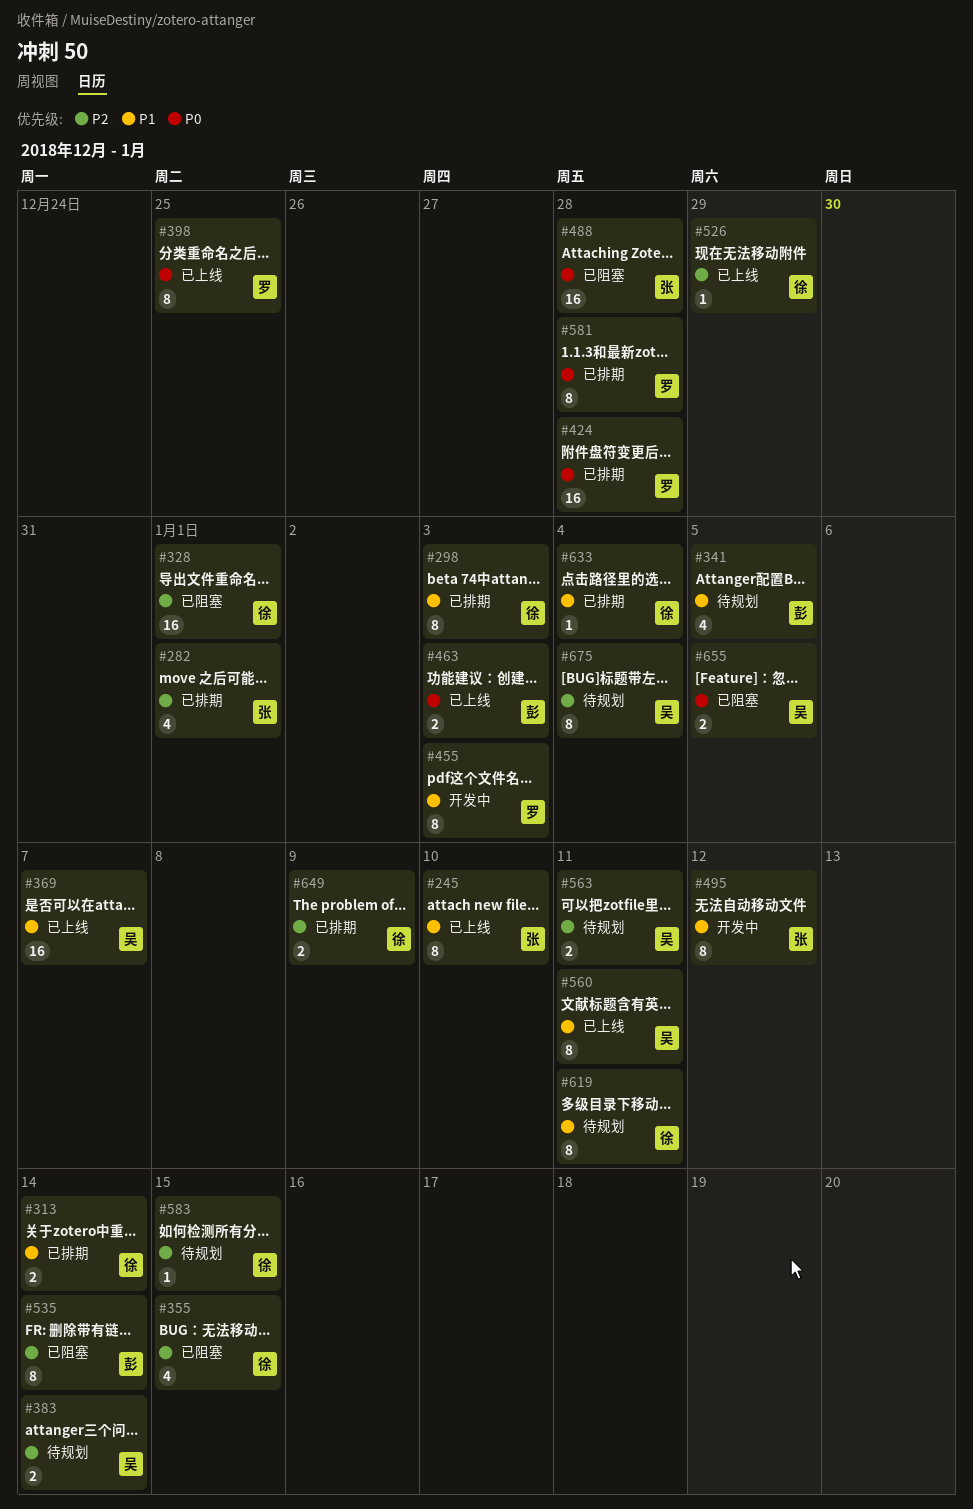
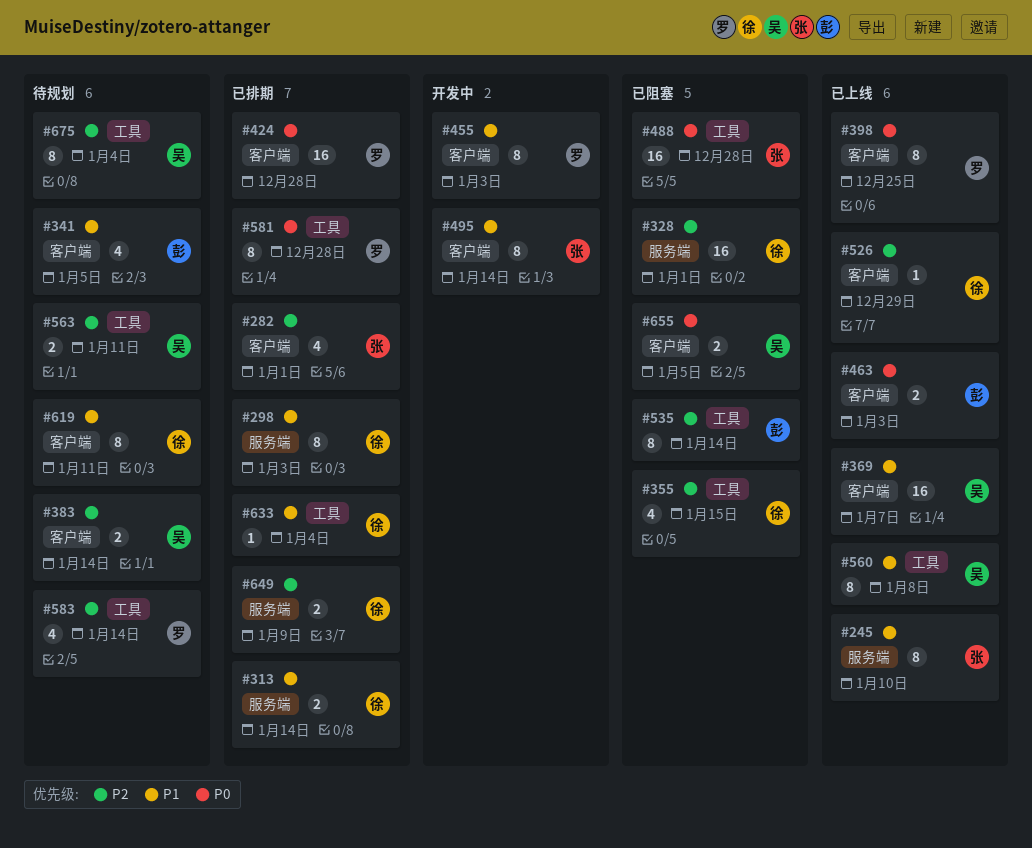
#495, due: Jan 12 -> Jan 14
#560, due: Jan 11 -> Jan 8
#583, owner: 徐 -> 罗
#583, estimate: 1 -> 4
#583, due: Jan 15 -> Jan 14

